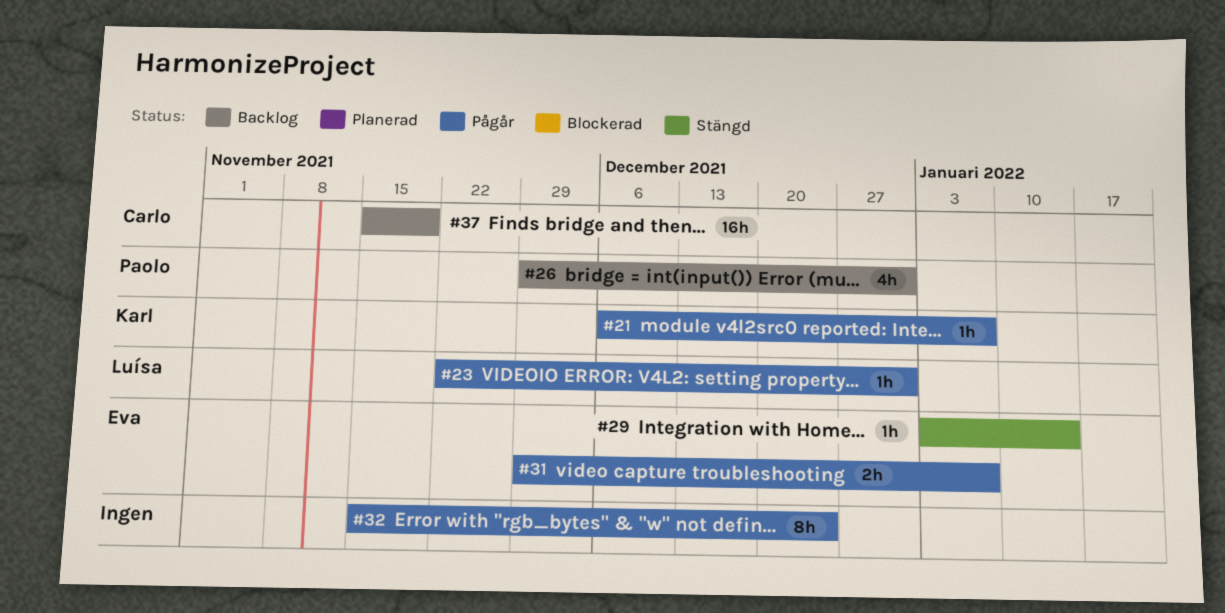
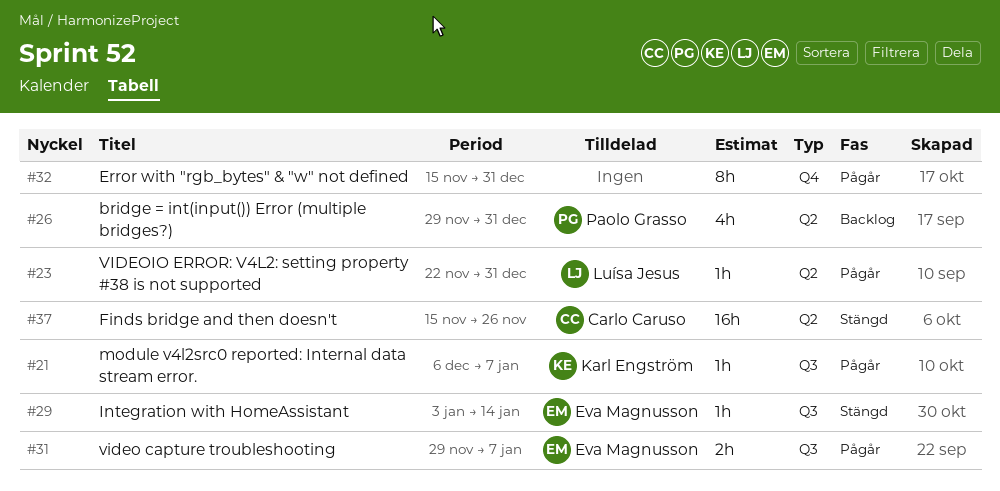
#32, due: Dec 24 -> Dec 31
#37, status: Backlog -> Stängd
#37, due: Nov 19 -> Nov 26

